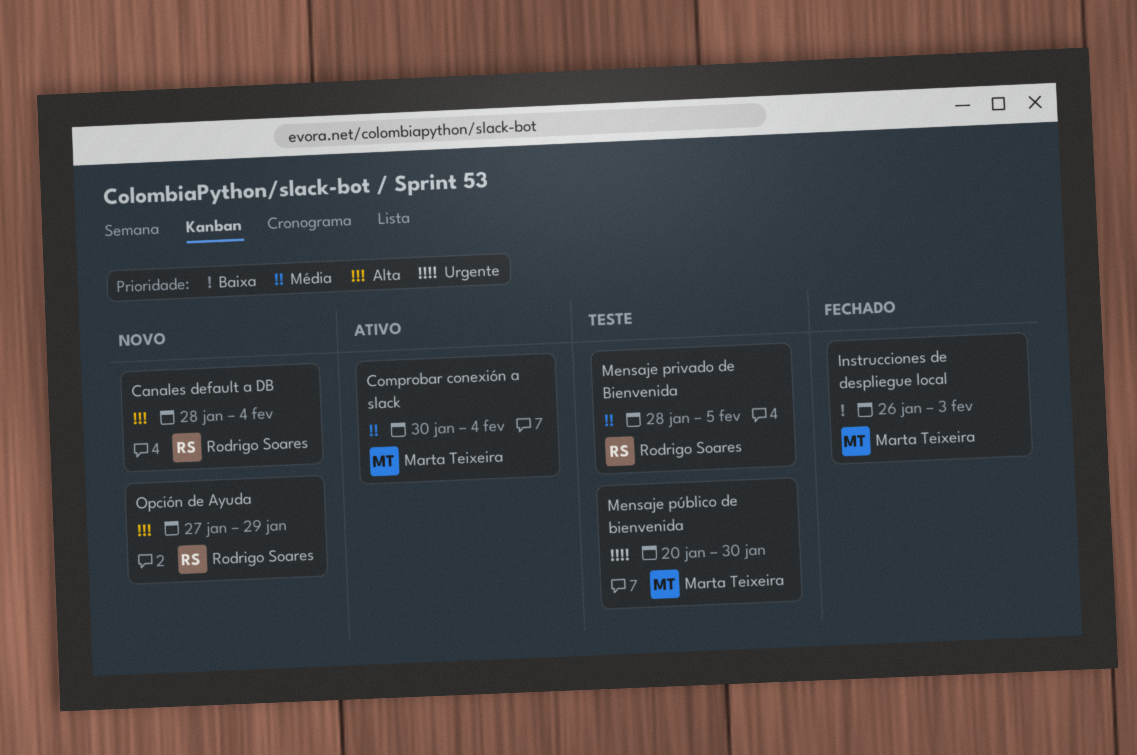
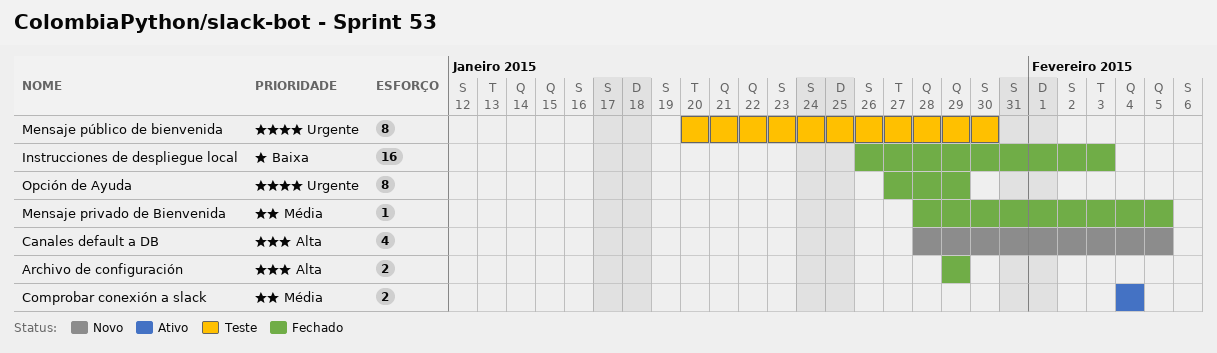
Archivo de configuración: none -> present
Canales default a DB, due: Feb 4 -> Feb 5
Comprobar conexión a slack, start: Jan 30 -> Feb 4
Mensaje privado de Bienvenida, status: Teste -> Fechado
Opción de Ayuda, status: Novo -> Fechado
Opción de Ayuda, priority: Alta -> Urgente

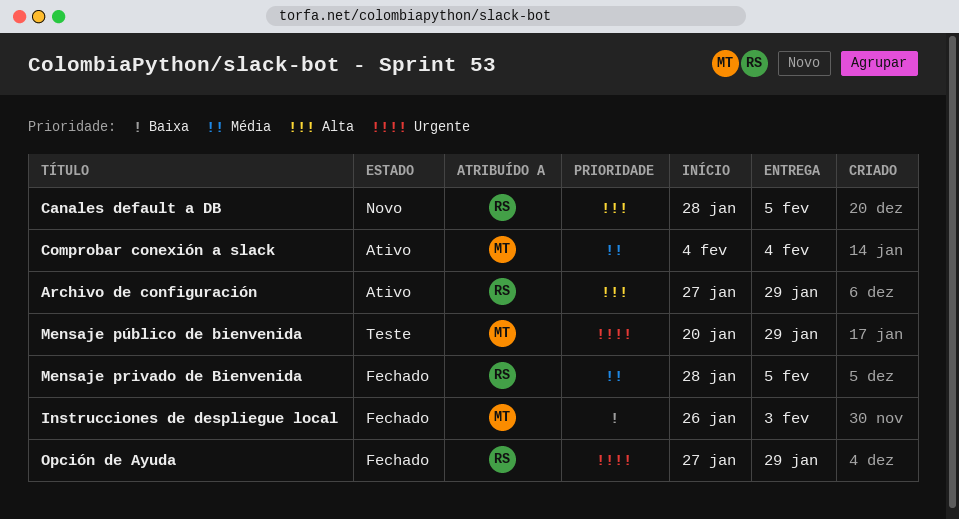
Archivo de configuración, status: Fechado -> Ativo
Archivo de configuración, start: Jan 29 -> Jan 27
Mensaje público de bienvenida, due: Jan 30 -> Jan 29

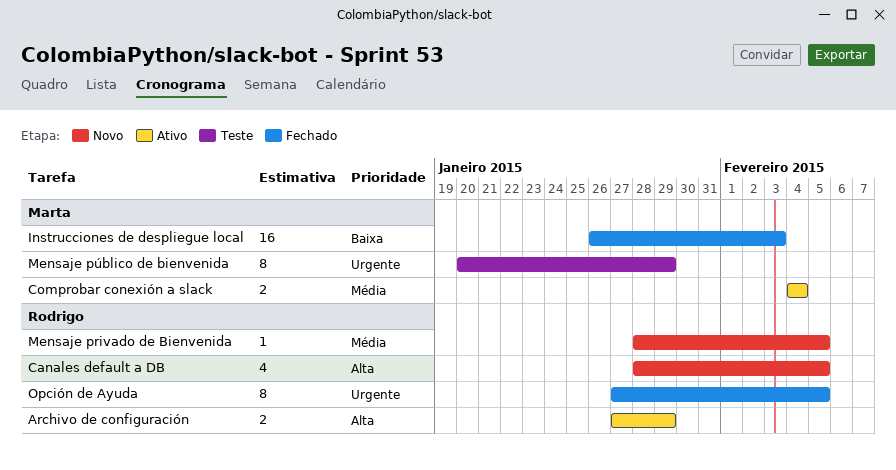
Mensaje privado de Bienvenida, status: Fechado -> Novo
Opción de Ayuda, due: Jan 29 -> Feb 5

